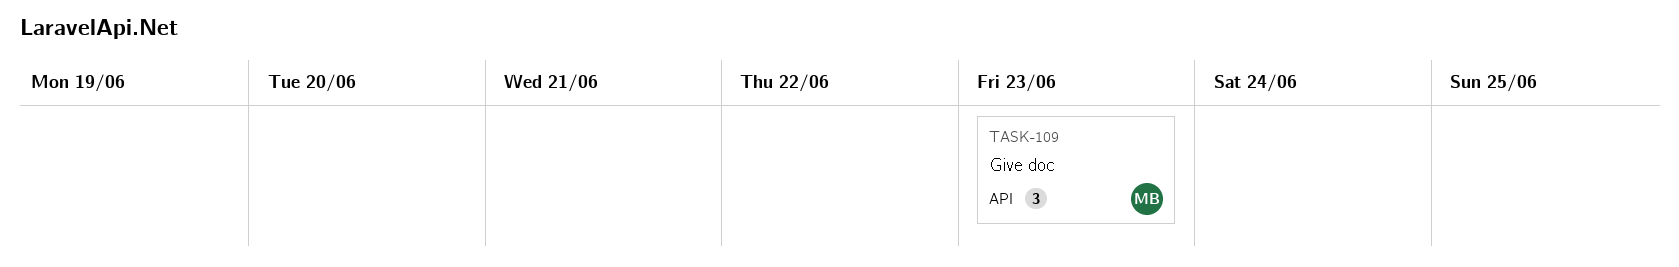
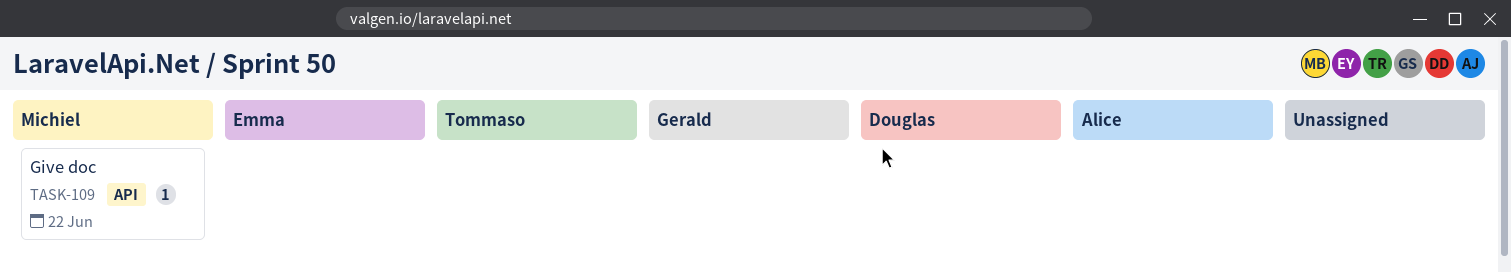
TASK-109, estimate: 3 -> 1
TASK-109, due: Jun 23 -> Jun 22

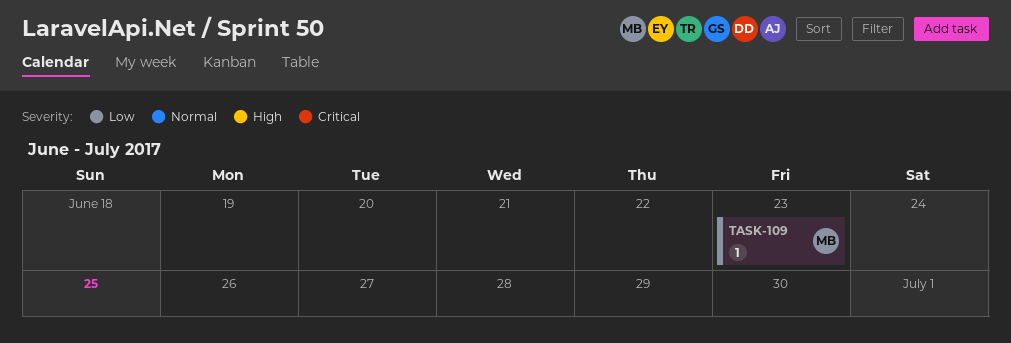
TASK-109, due: Jun 22 -> Jun 23

